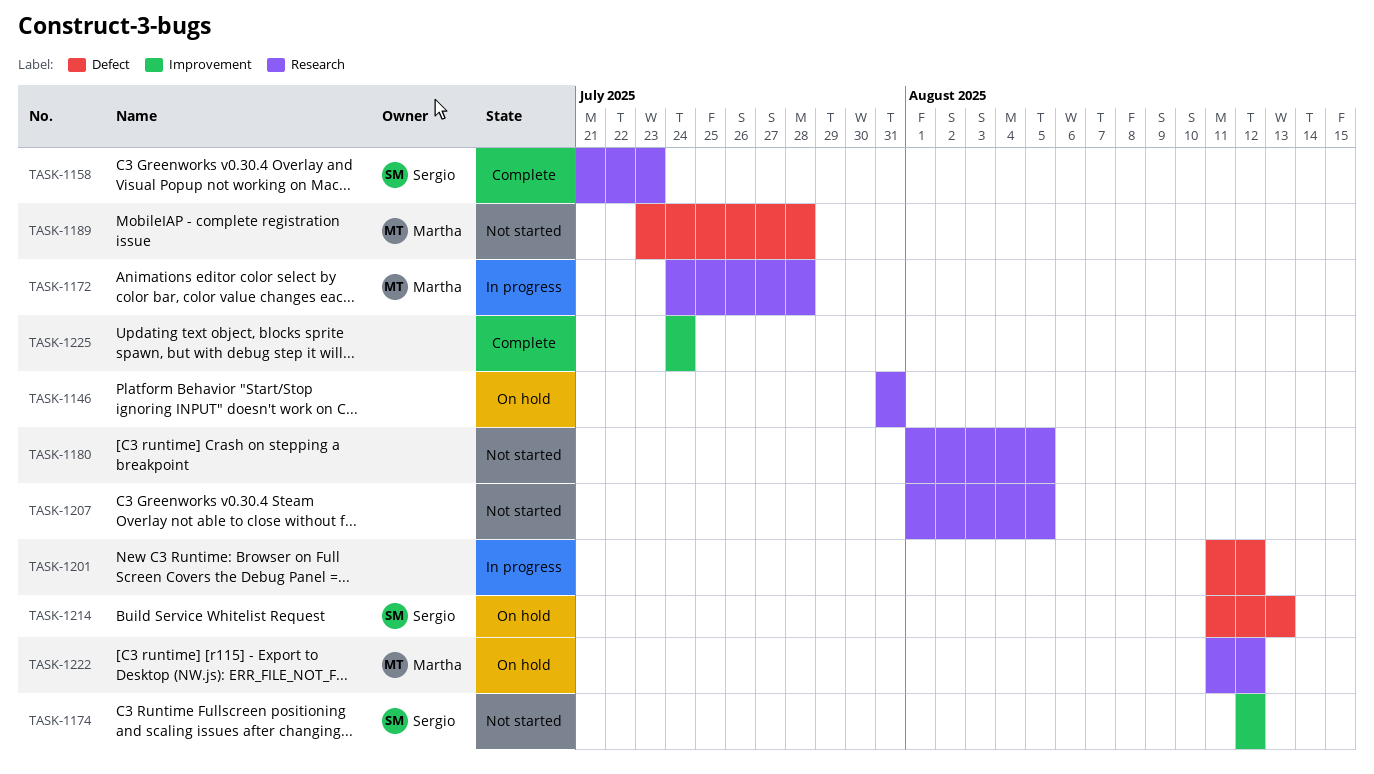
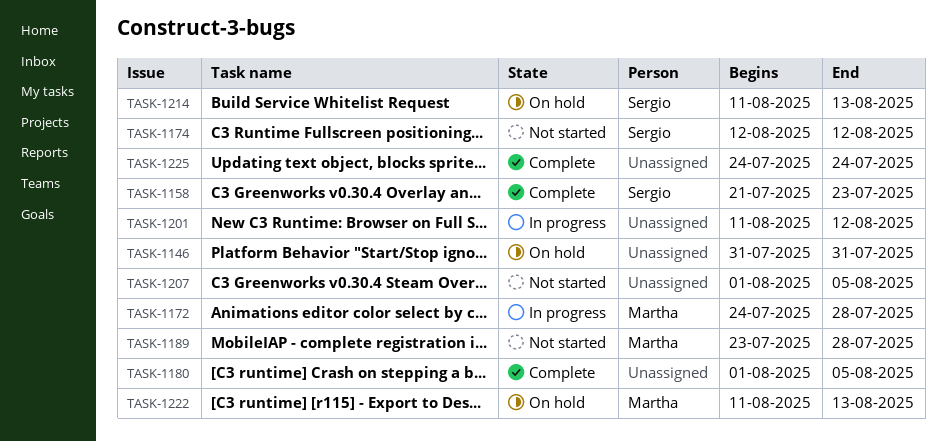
TASK-1180, status: Not started -> Complete
TASK-1222, due: Aug 12 -> Aug 13

